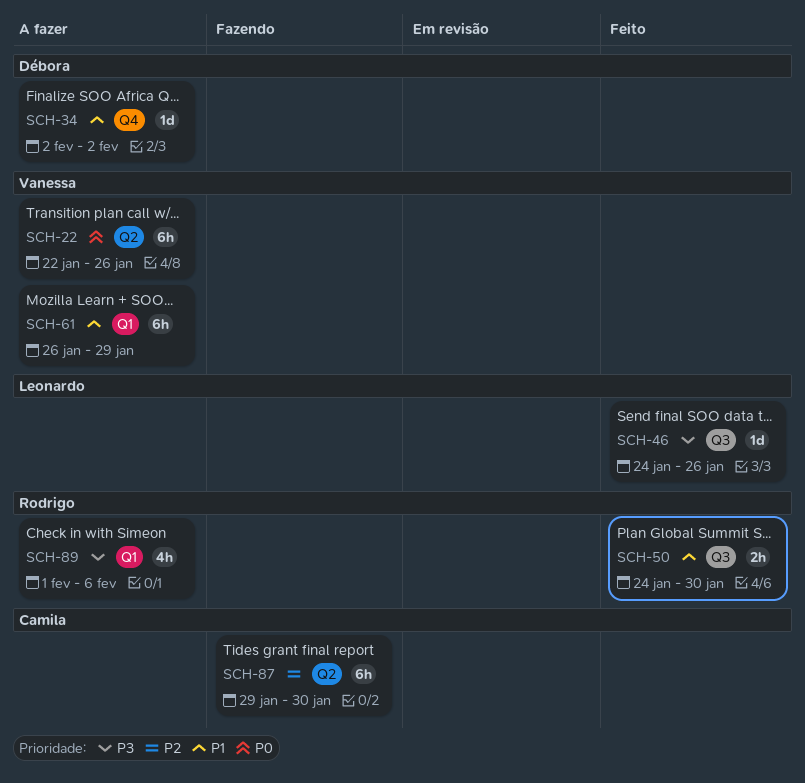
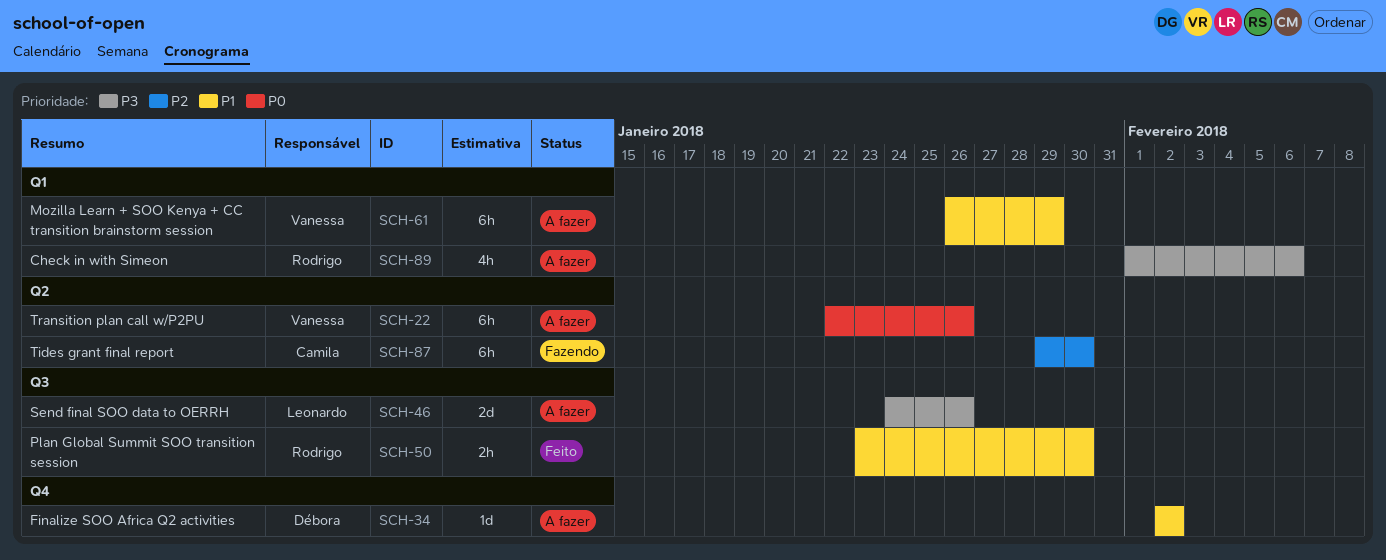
SCH-46, status: Feito -> A fazer
SCH-46, estimate: 1d -> 2d
SCH-50, start: Jan 24 -> Jan 23

